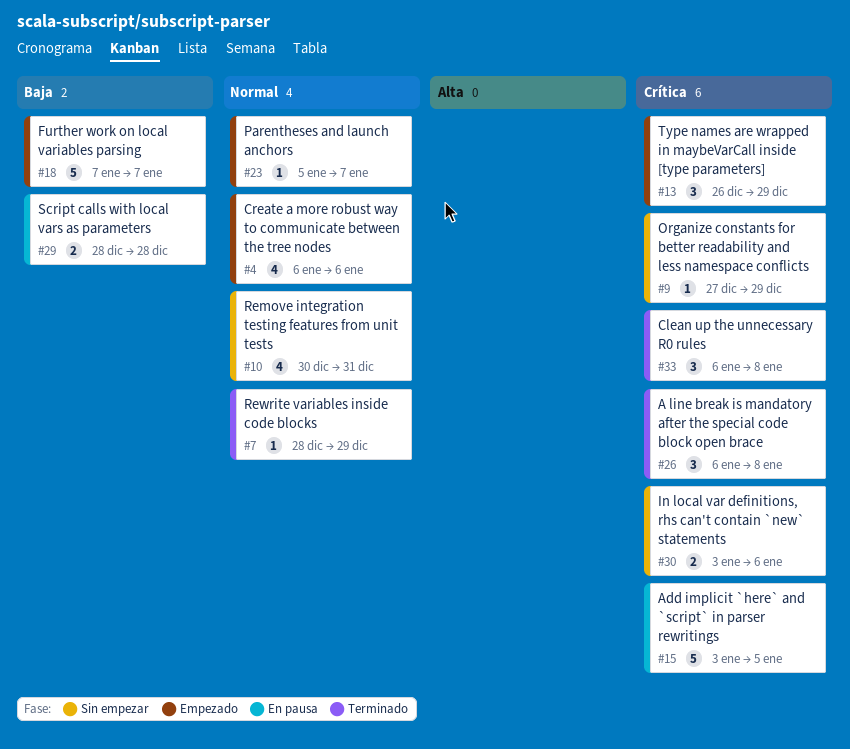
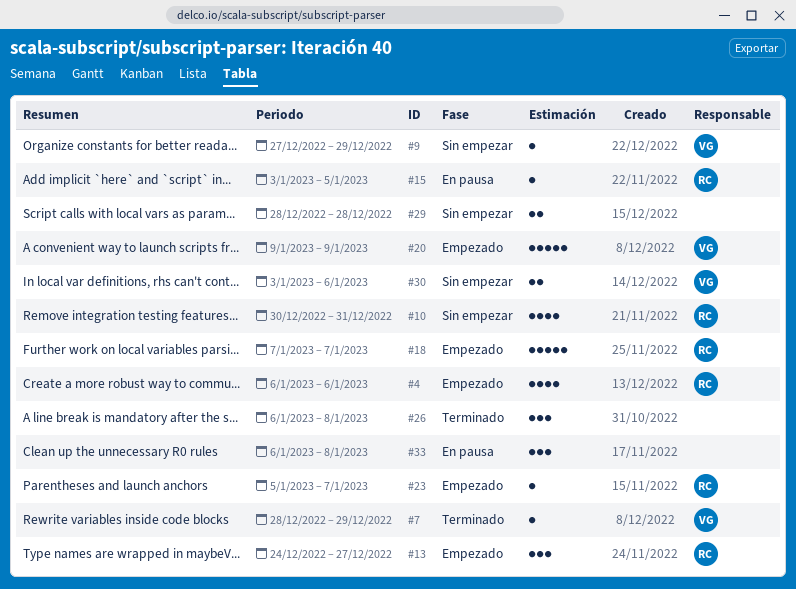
#13, start: Dec 26 -> Dec 24
#13, due: Dec 29 -> Dec 27
#15, estimate: 5 -> 1
#20: none -> present
#29, status: En pausa -> Sin empezar
#33, status: Terminado -> En pausa

